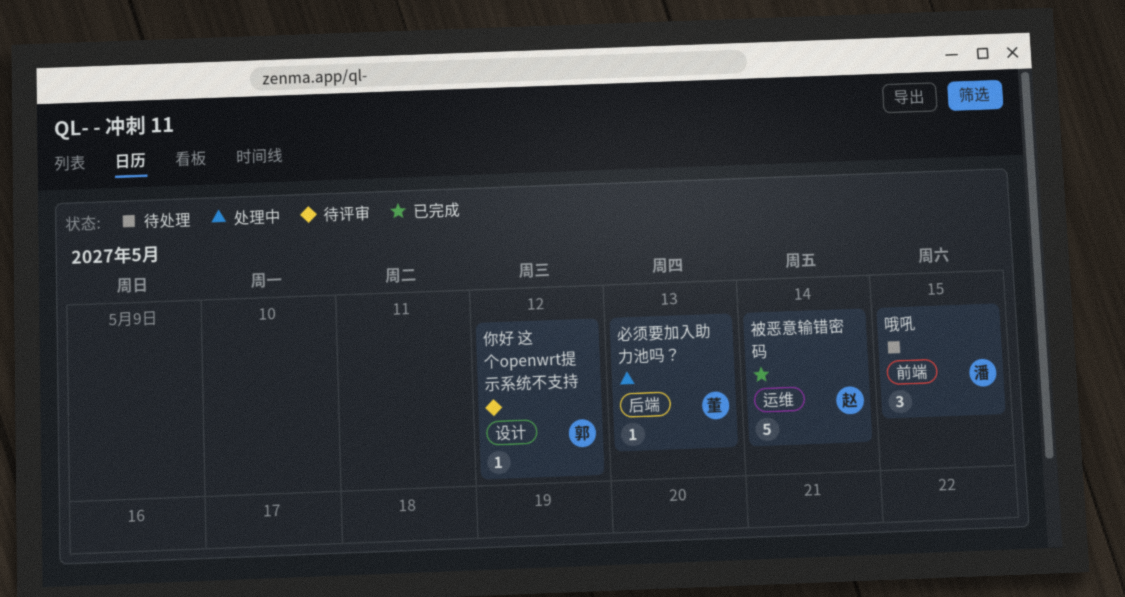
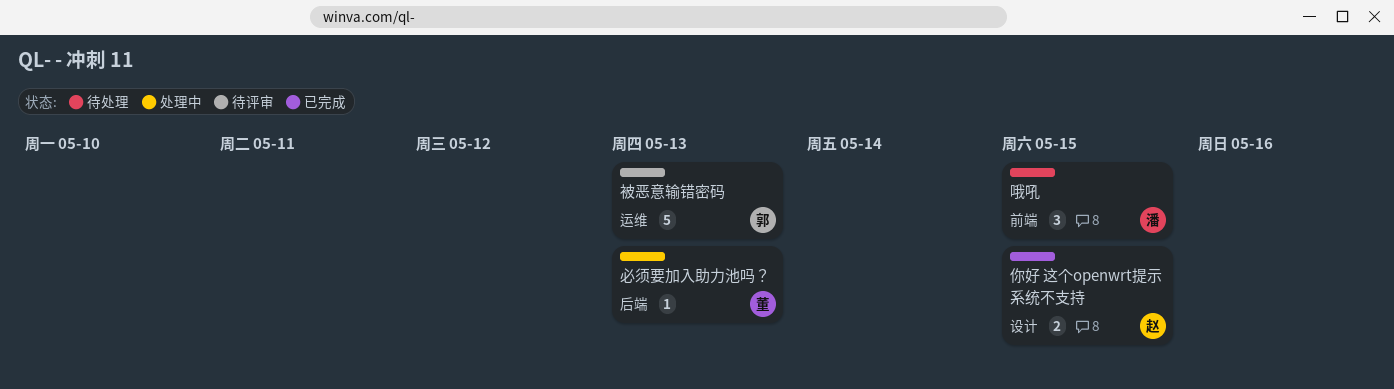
你好 这个openwrt提示系统不支持, status: 待评审 -> 已完成
你好 这个openwrt提示系统不支持, owner: 郭 -> 赵
你好 这个openwrt提示系统不支持, estimate: 1 -> 2
你好 这个openwrt提示系统不支持, due: May 12 -> May 15
被恶意输错密码, status: 已完成 -> 待评审
被恶意输错密码, owner: 赵 -> 郭
被恶意输错密码, due: May 14 -> May 13

